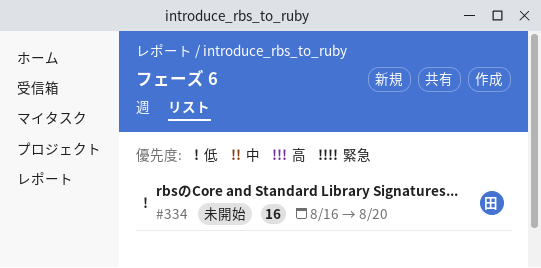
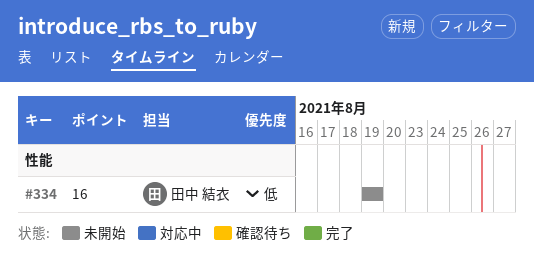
#334, start: Aug 16 -> Aug 19
#334, due: Aug 20 -> Aug 19

